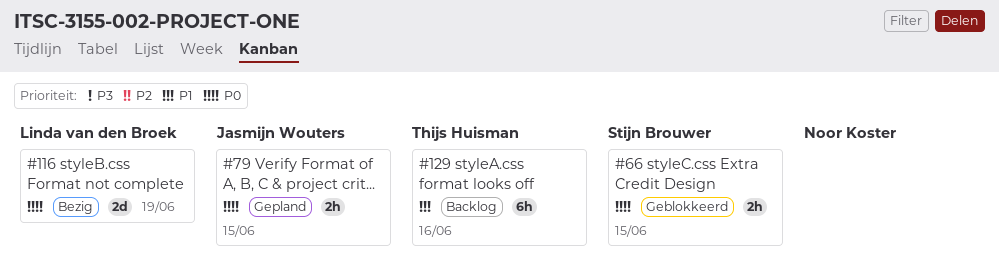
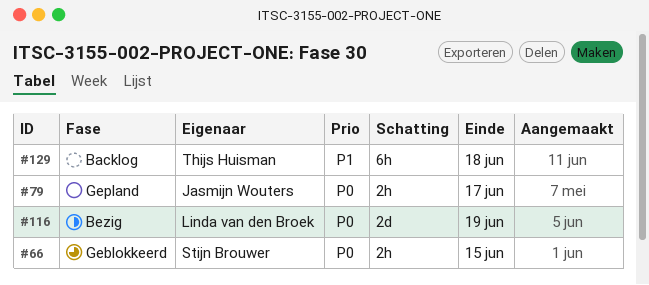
#79, due: Jun 15 -> Jun 17
#129, due: Jun 16 -> Jun 18

